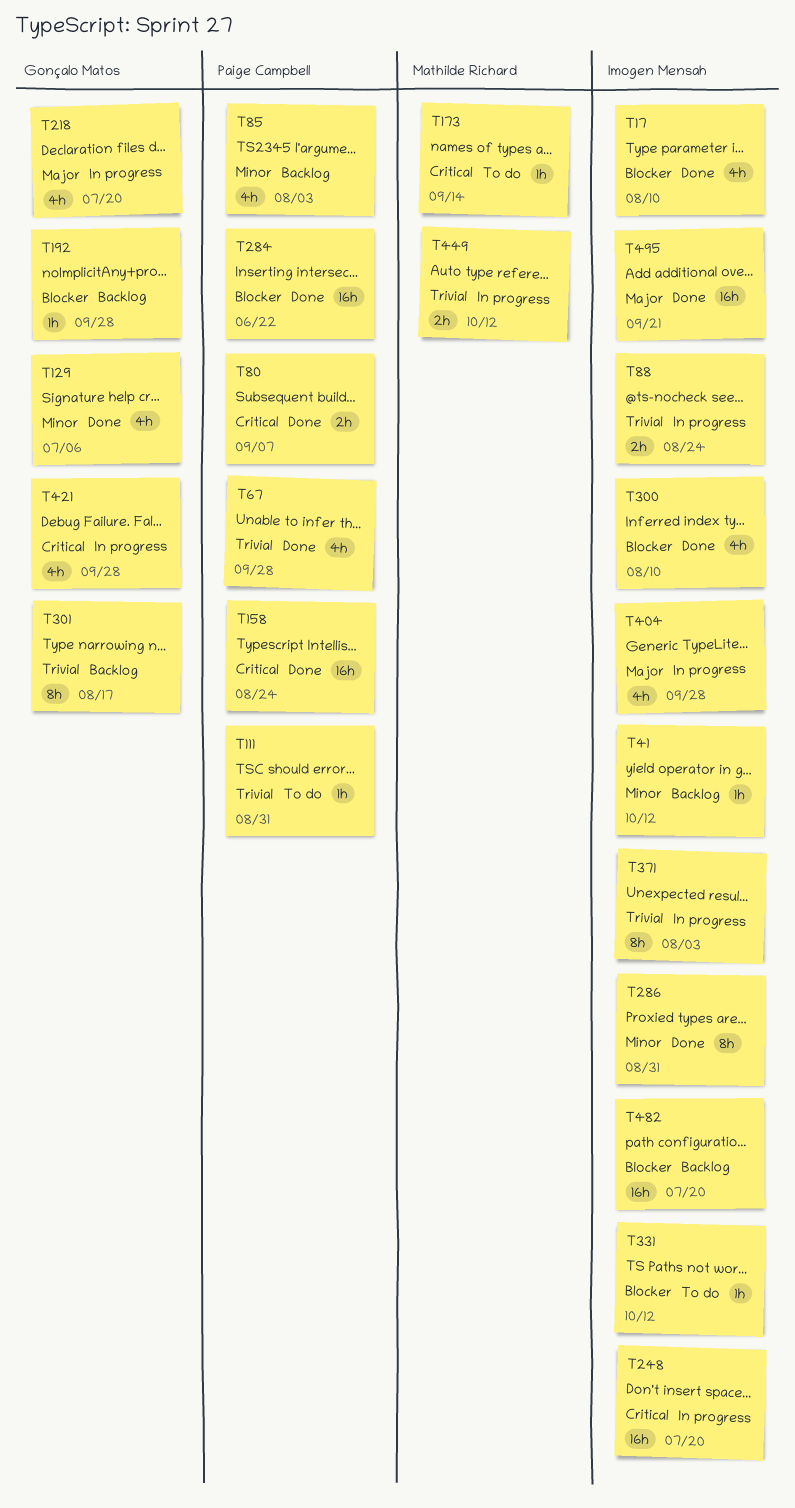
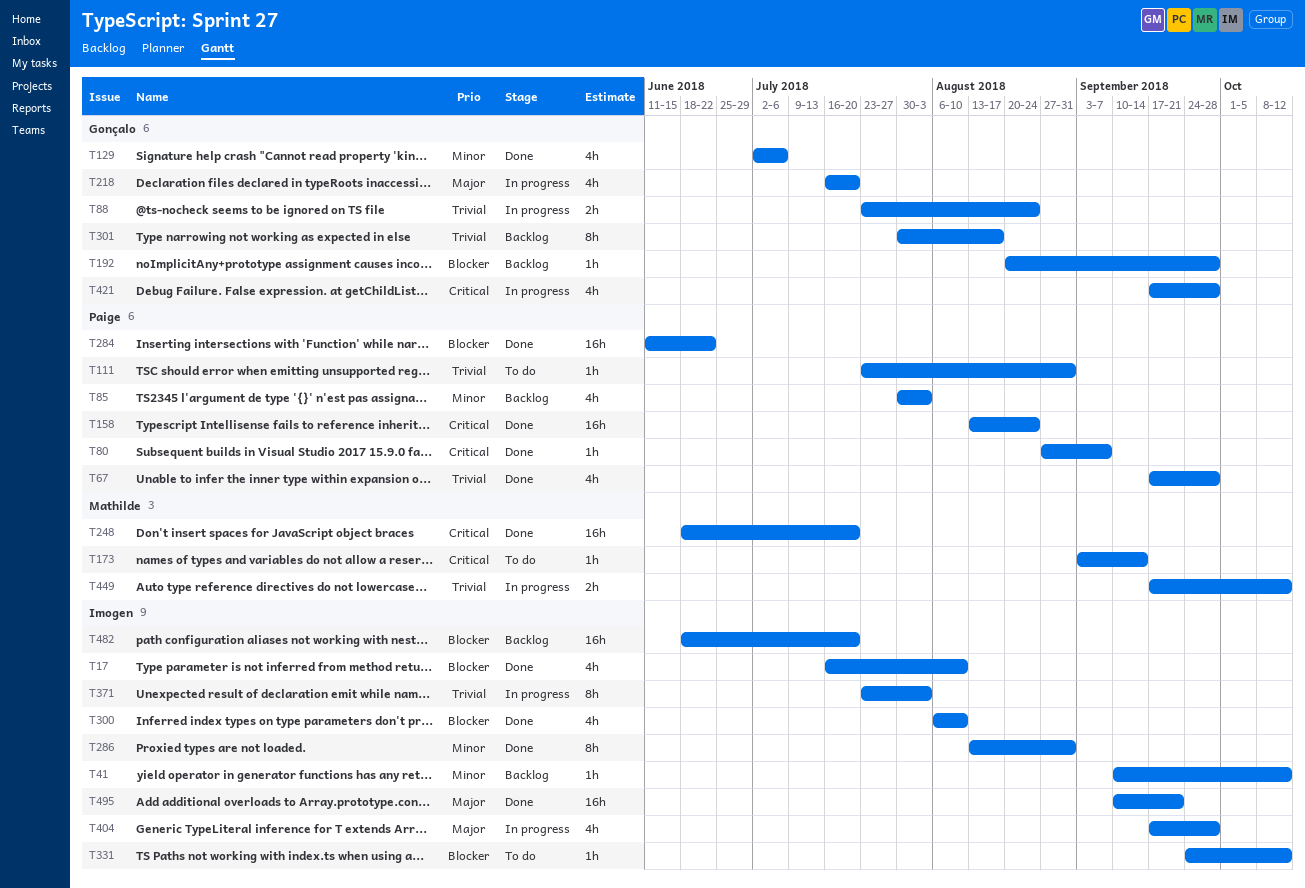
T80, estimate: 2h -> 1h
T88, owner: Imogen Mensah -> Gonçalo Matos
T248, status: In progress -> Done
T248, owner: Imogen Mensah -> Mathilde Richard

